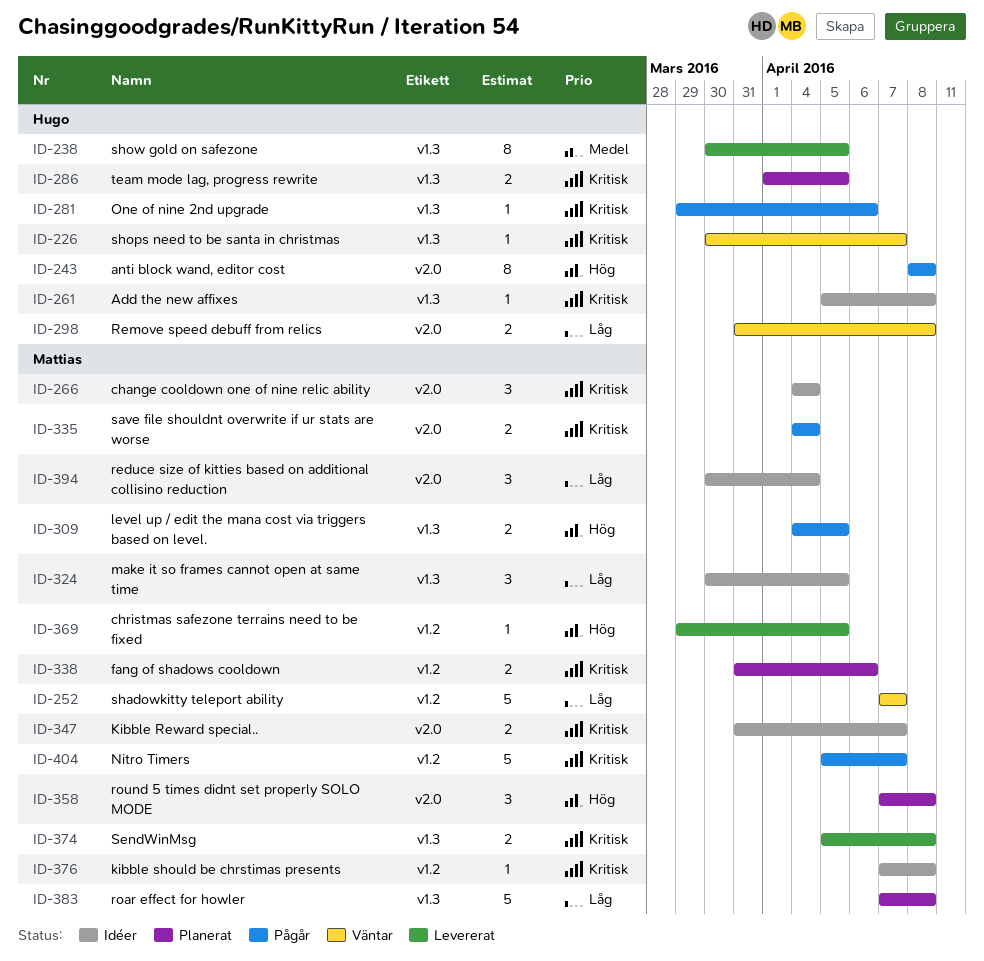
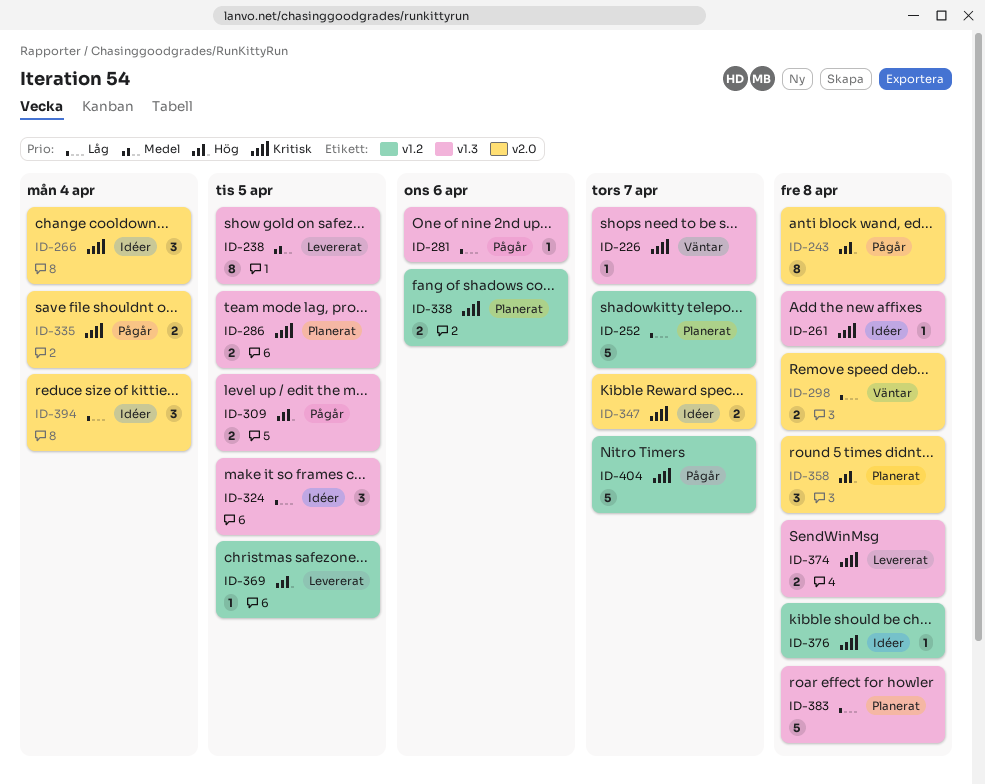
ID-252, status: Väntar -> Planerat
ID-281, priority: Kritisk -> Låg

